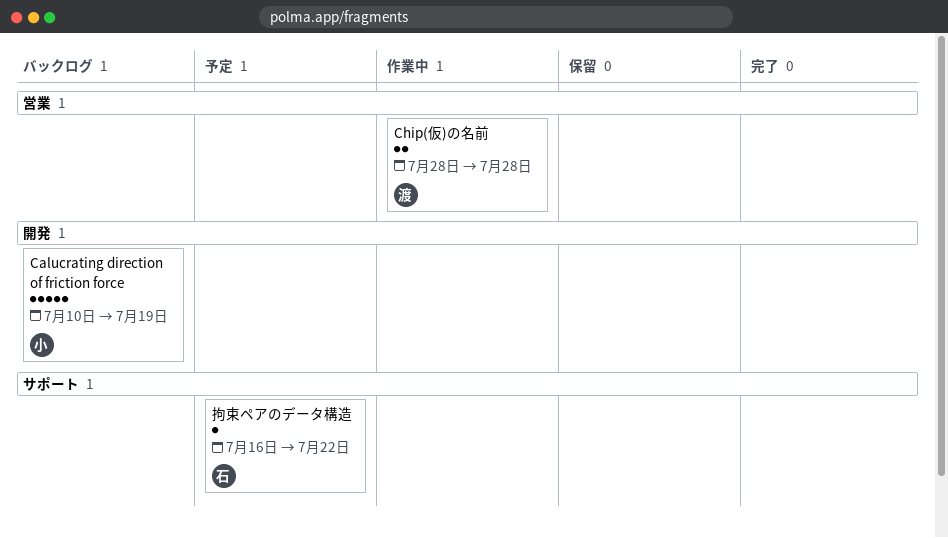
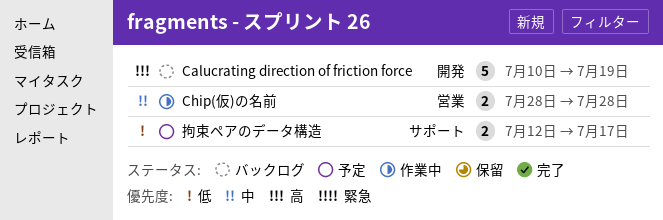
拘束ペアのデータ構造, estimate: 1 -> 2
拘束ペアのデータ構造, start: Jul 16 -> Jul 12
拘束ペアのデータ構造, due: Jul 22 -> Jul 17

